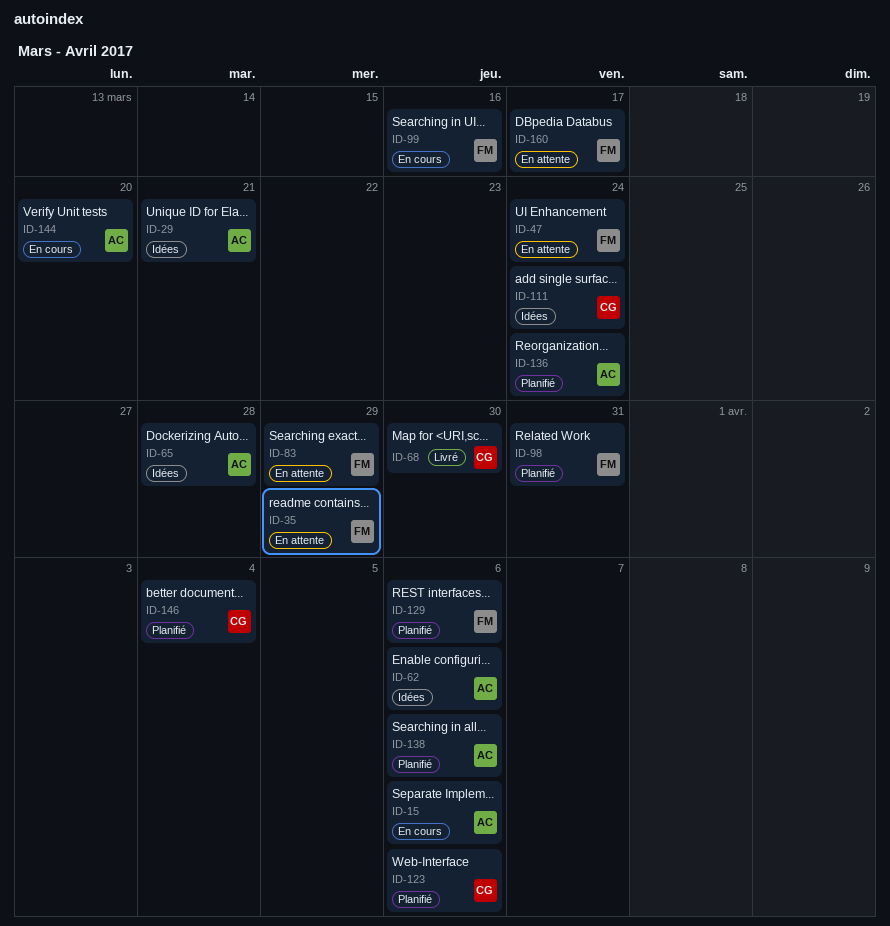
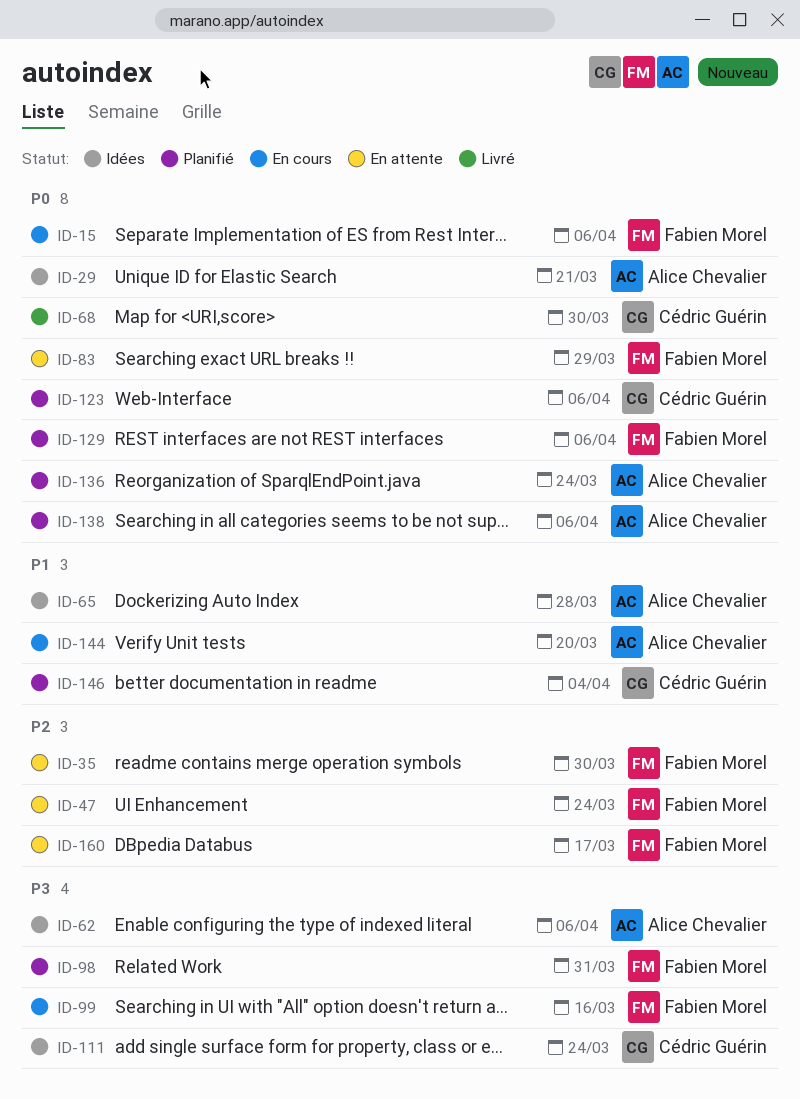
ID-15, owner: Alice Chevalier -> Fabien Morel
ID-35, due: Mar 29 -> Mar 30

